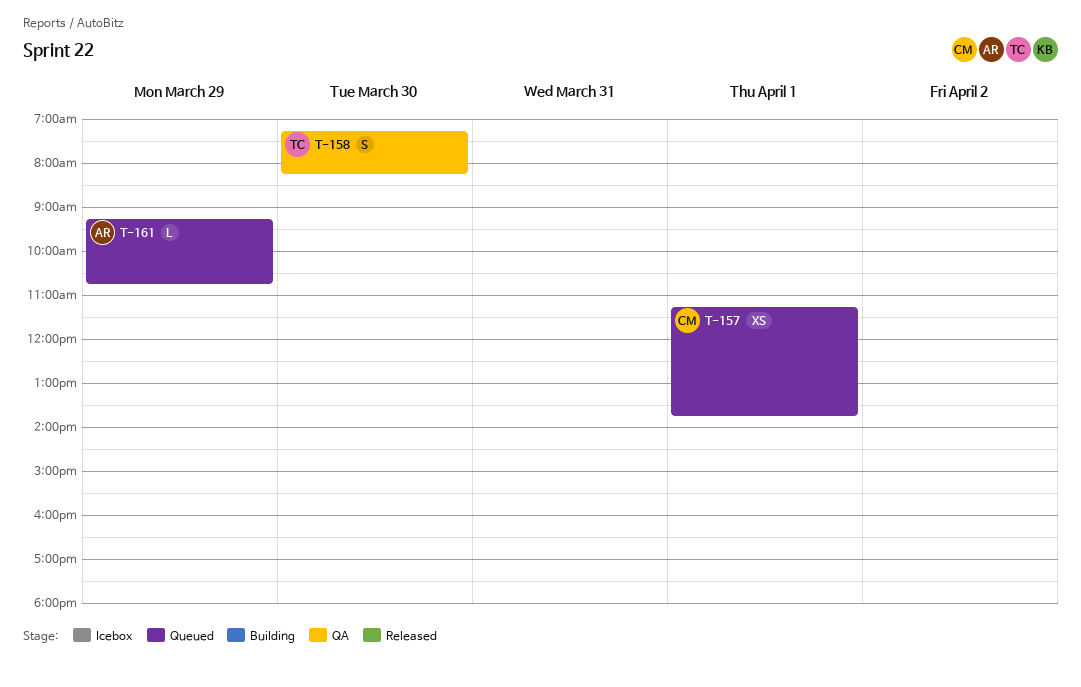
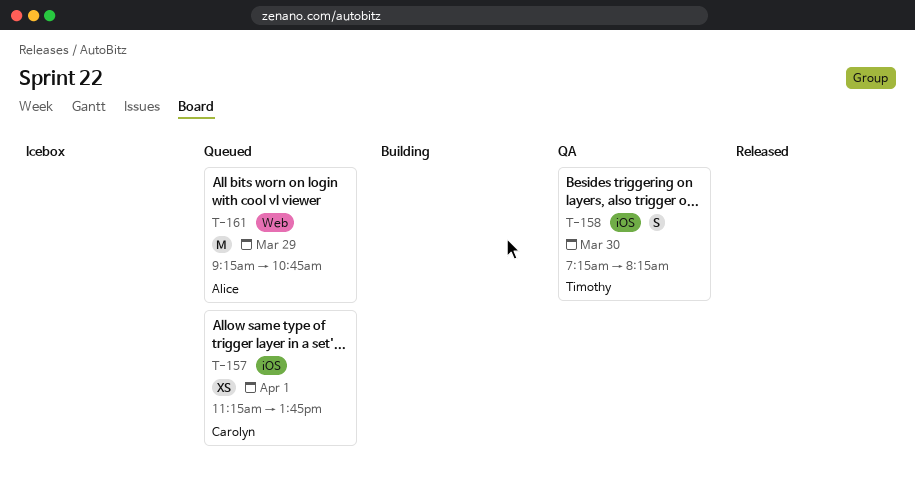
T-161, estimate: L -> M

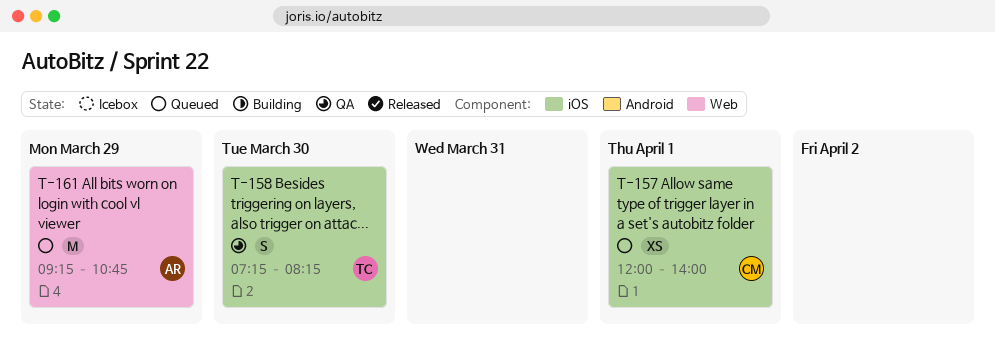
T-157, begins: 11:15 -> 12:00
T-157, ends: 13:45 -> 14:00

